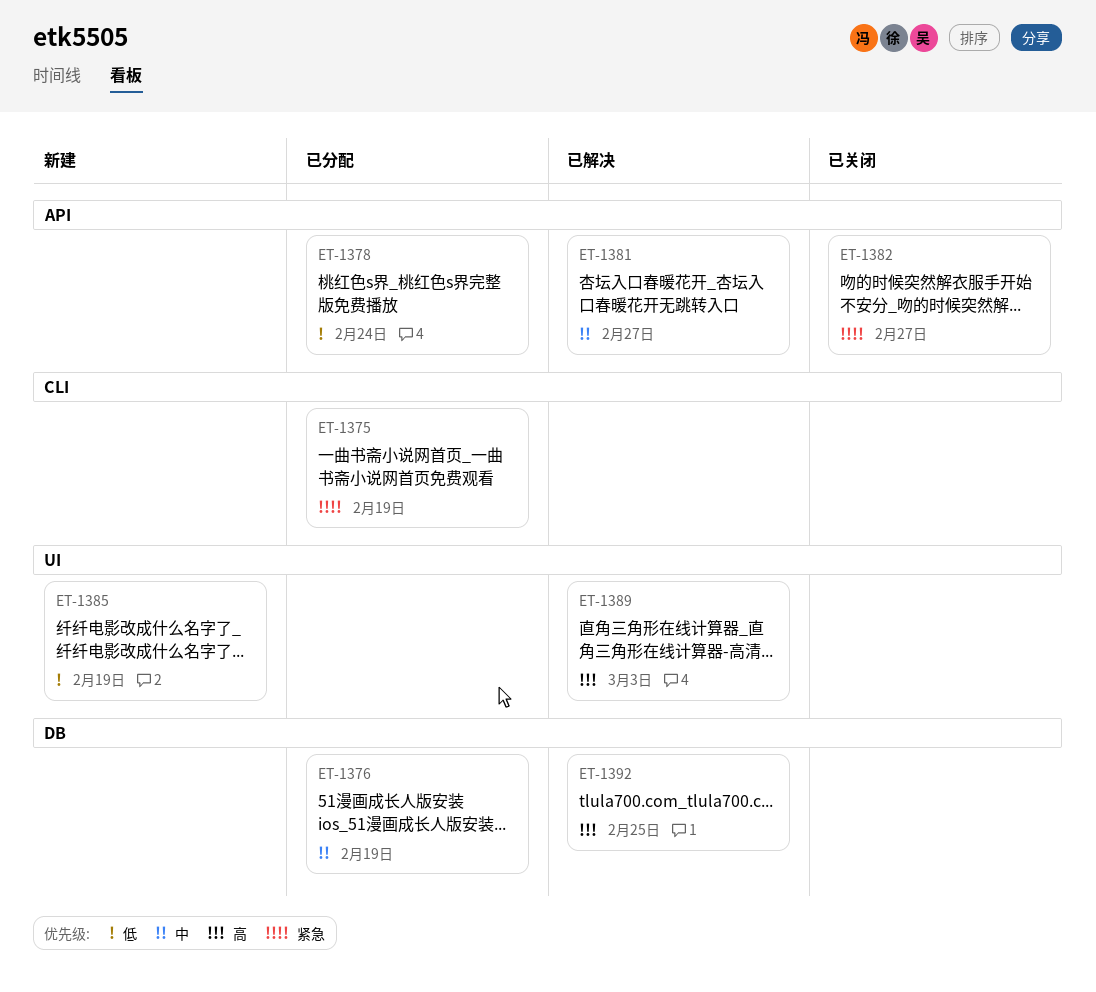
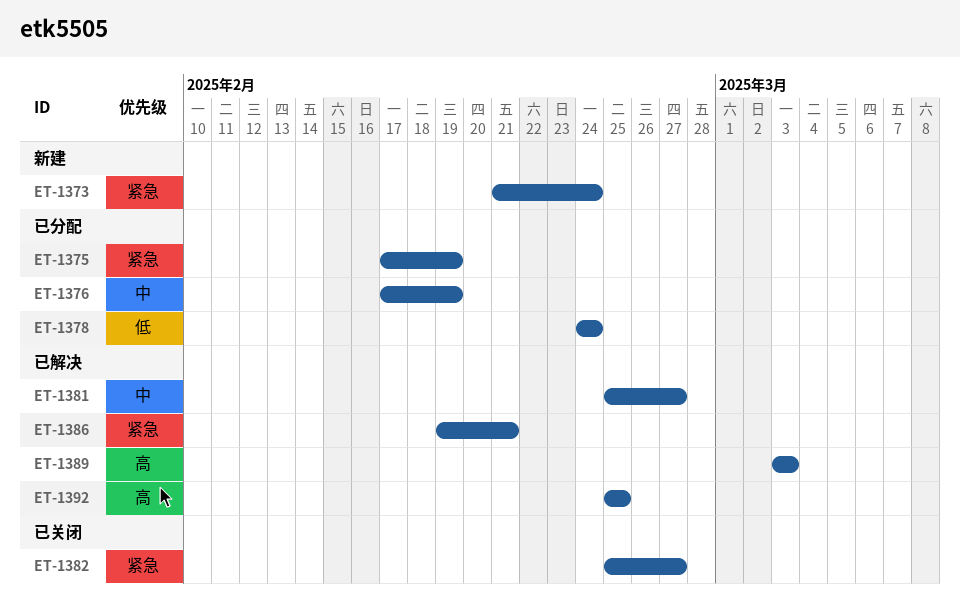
ET-1373: none -> present
ET-1385: present -> none
ET-1386: none -> present

